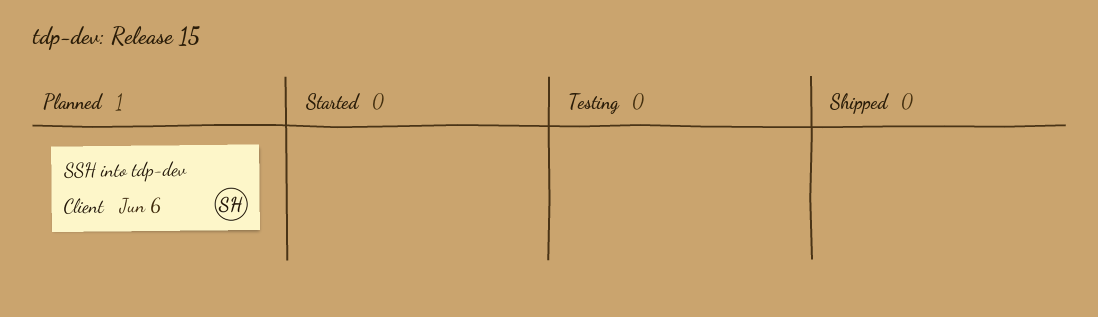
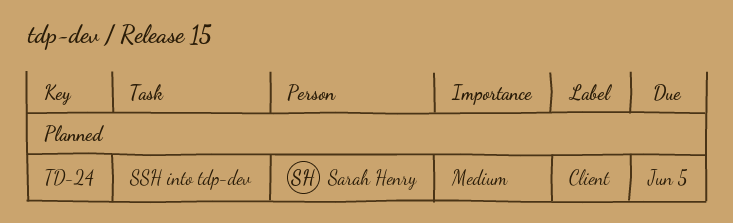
SSH into tdp-dev, due: Jun 6 -> Jun 5

